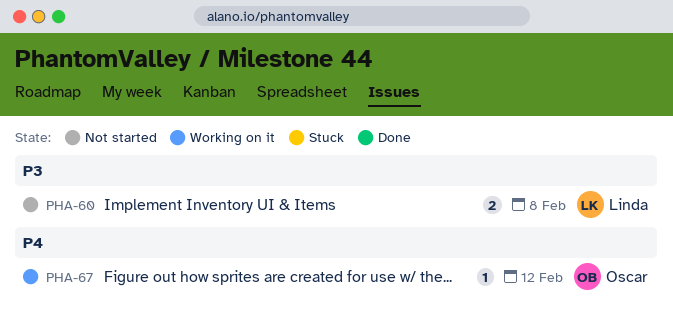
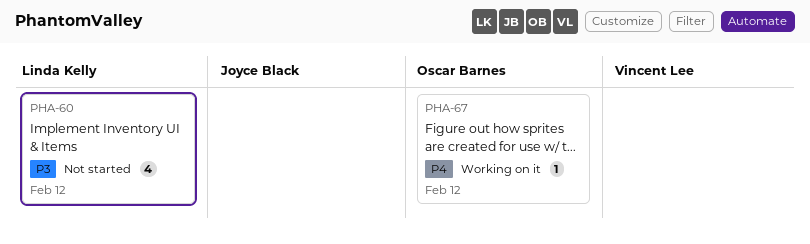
PHA-60, estimate: 2 -> 4
PHA-60, due: Feb 8 -> Feb 12

